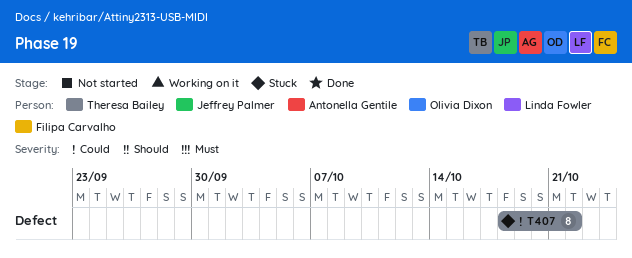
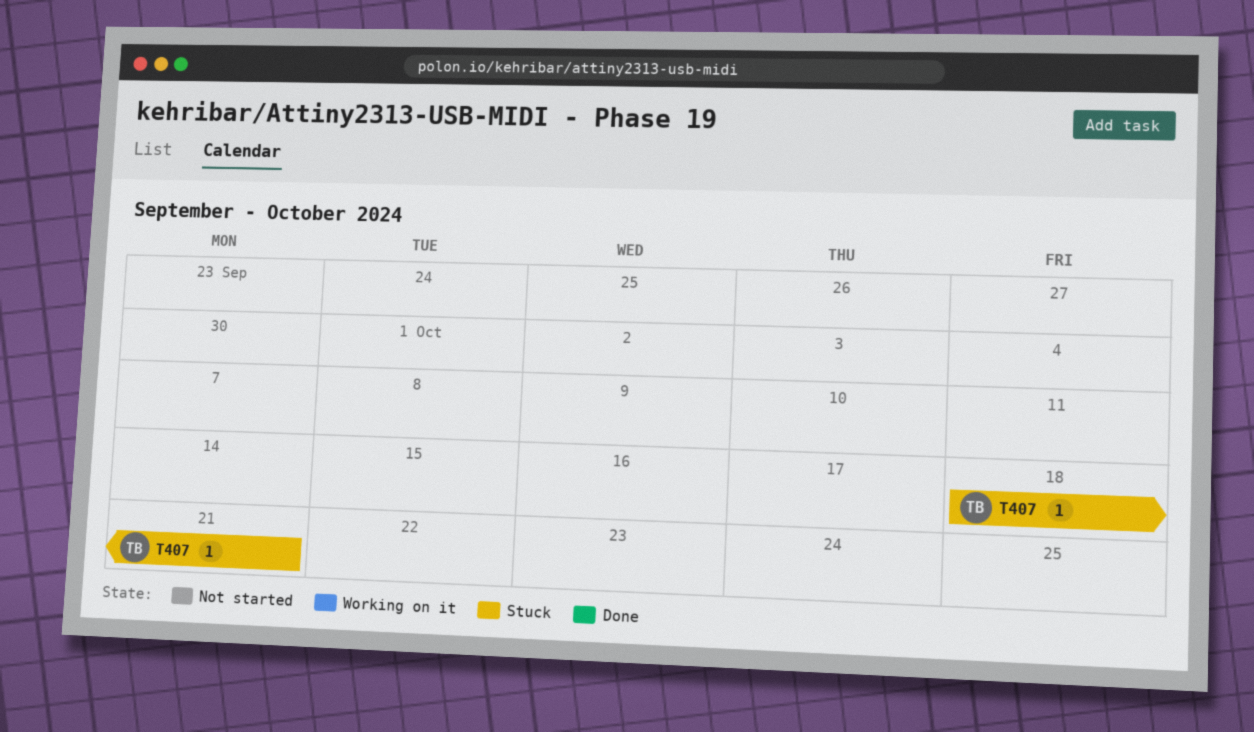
T407, estimate: 8 -> 1
T407, due: Oct 22 -> Oct 21

